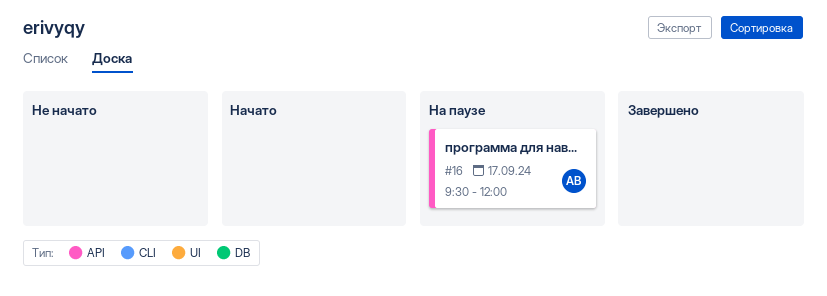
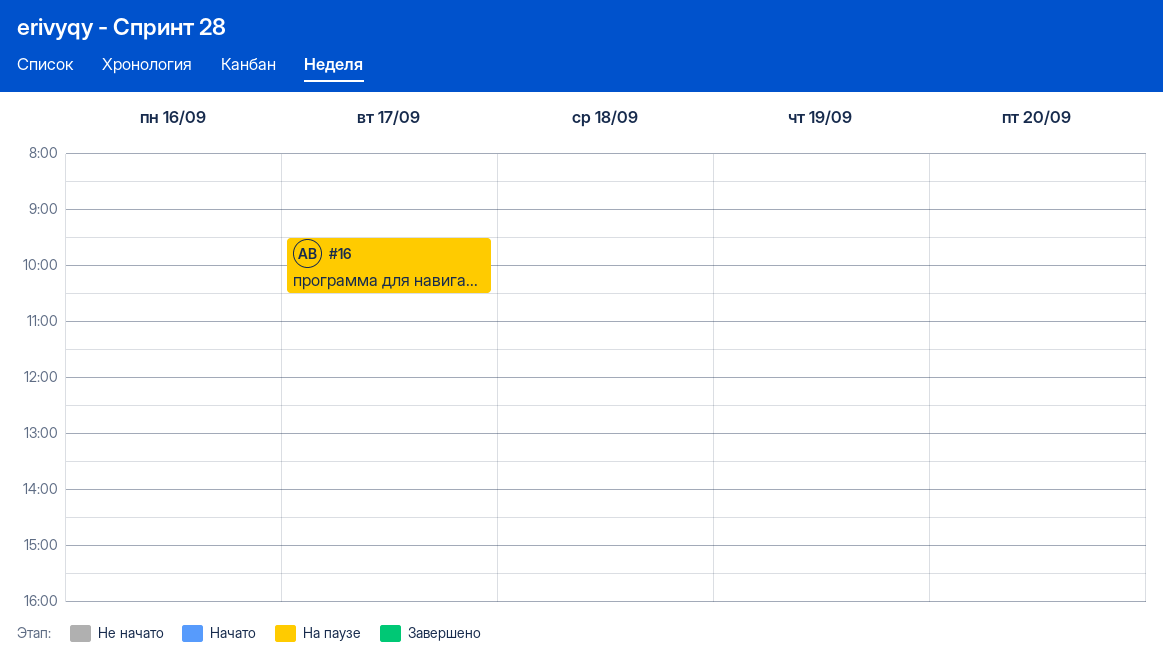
#16, ends: 12:00 -> 10:30

